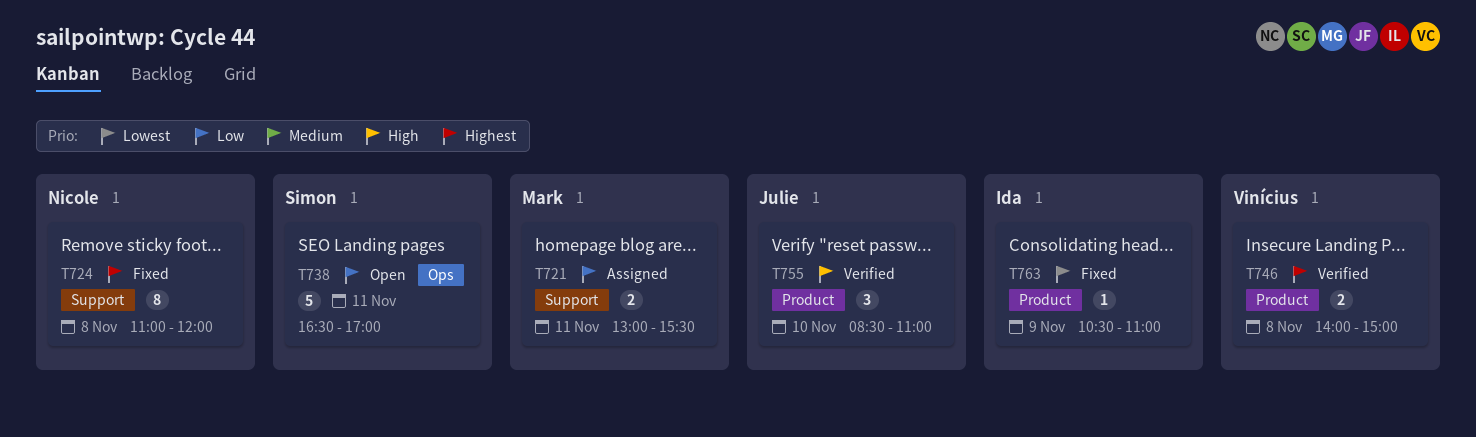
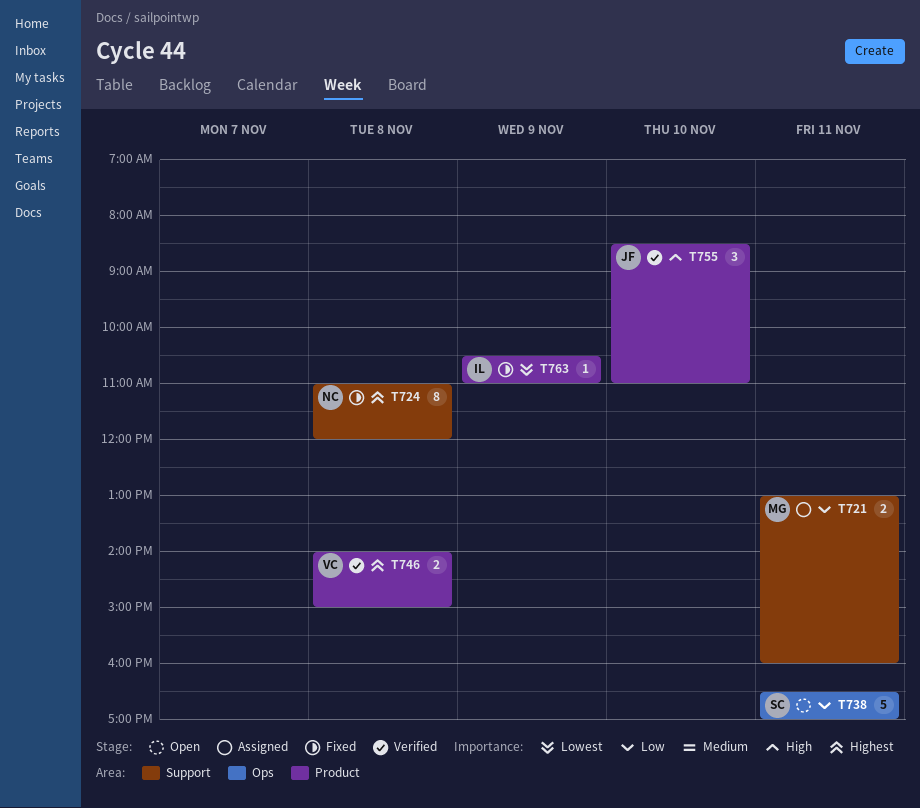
T721, ends: 15:30 -> 16:00

